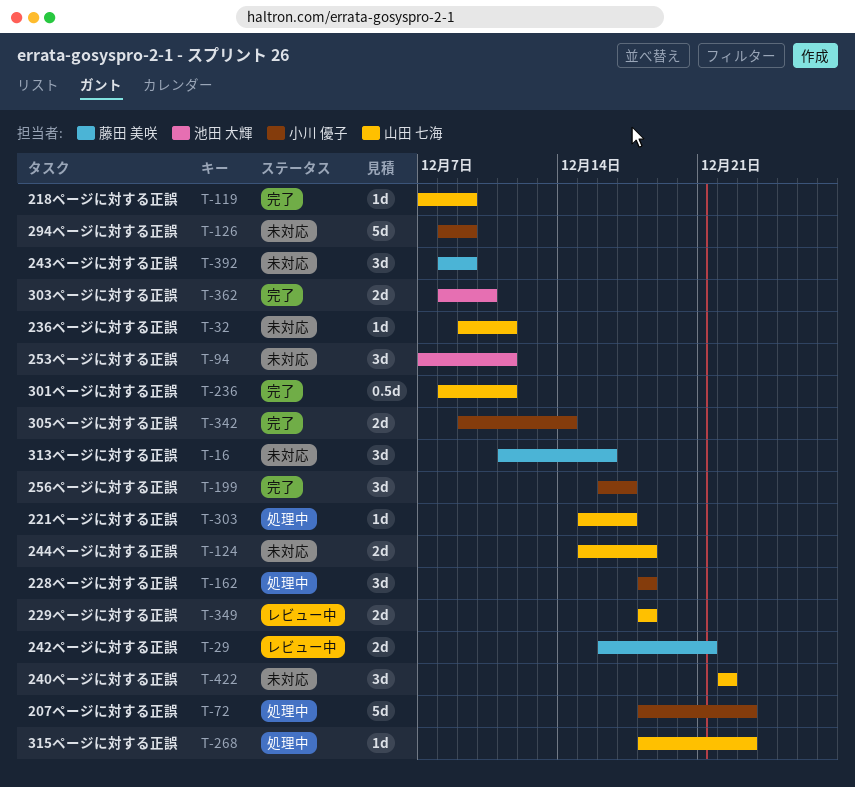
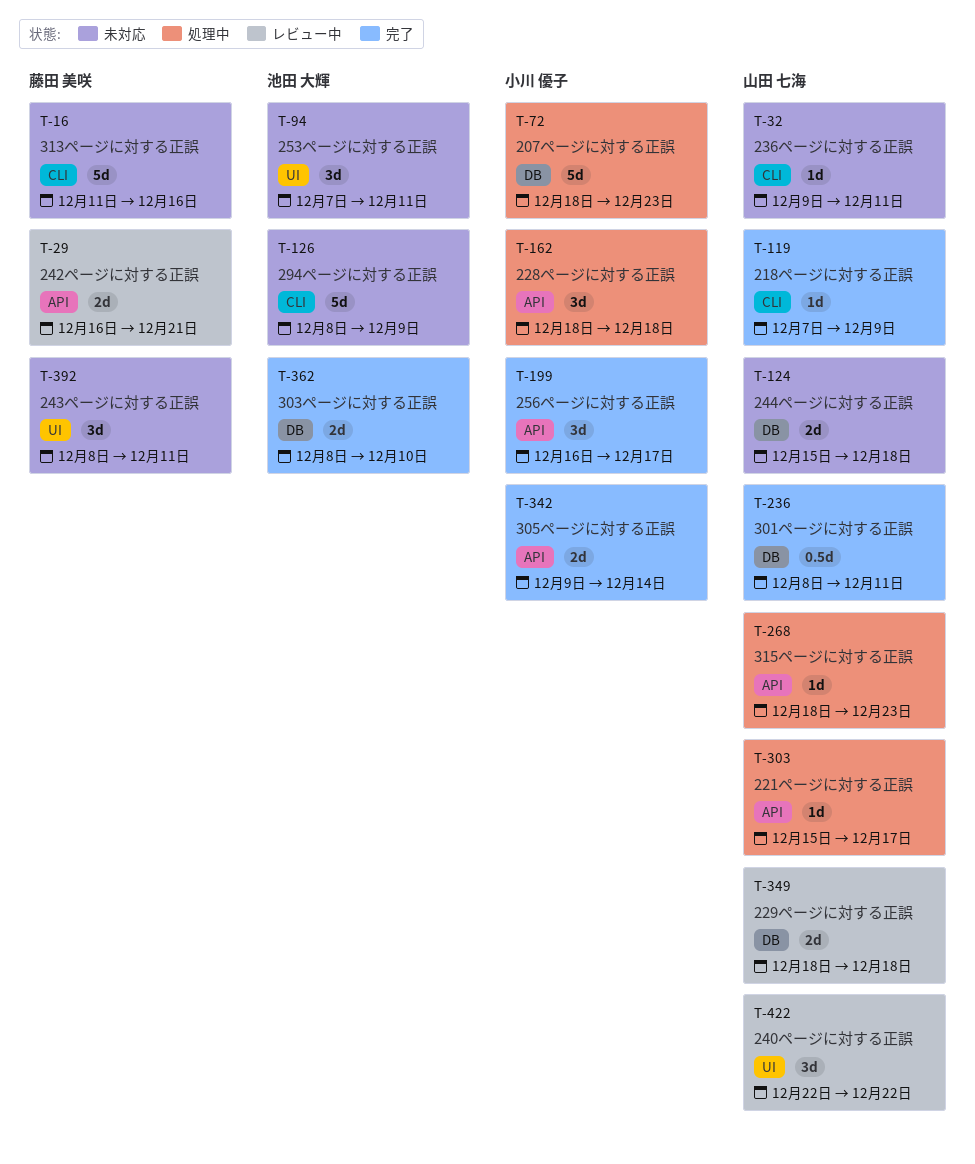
T-16, estimate: 3d -> 5d
T-126, owner: 小川 優子 -> 池田 大輝
T-392, due: Dec 9 -> Dec 11
T-422, status: 未対応 -> レビュー中

